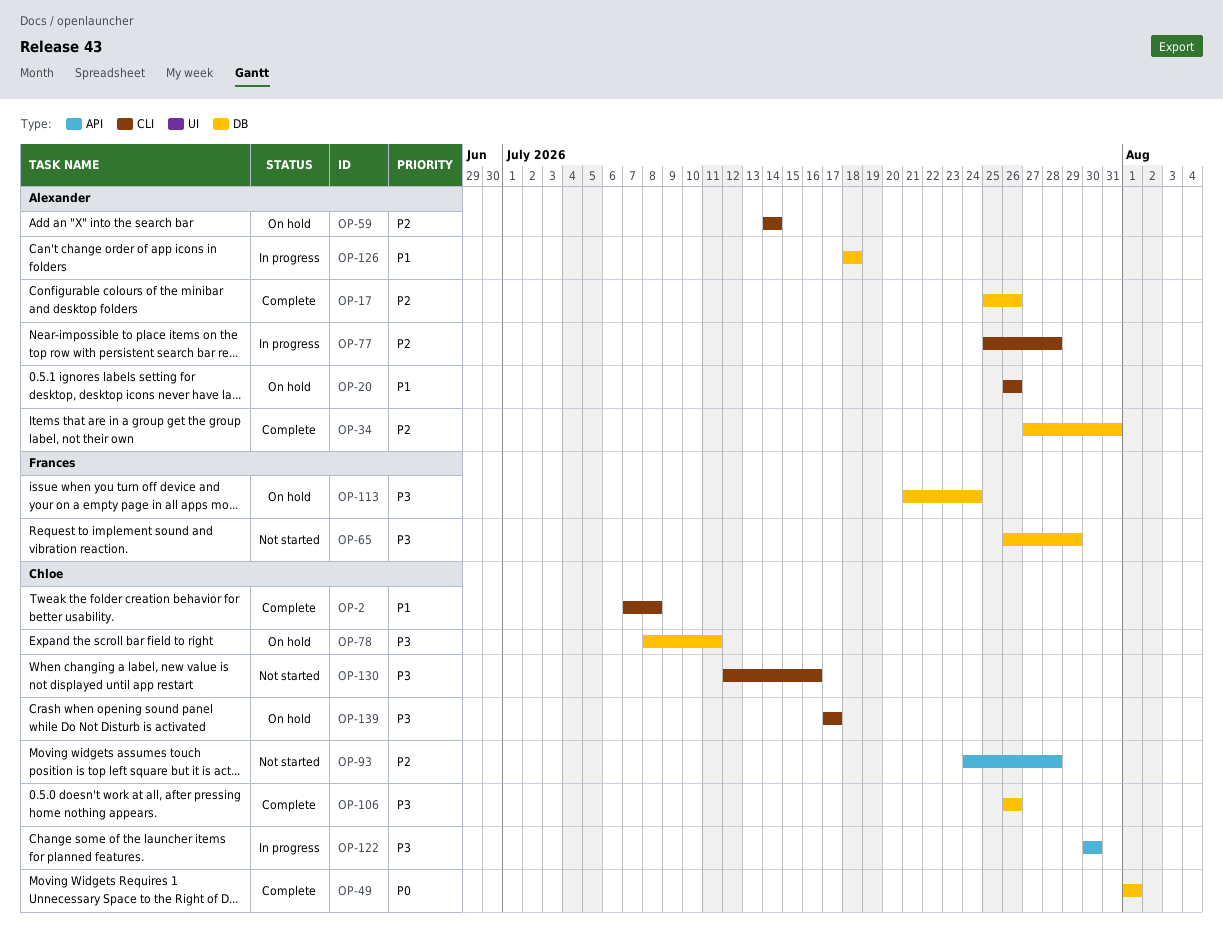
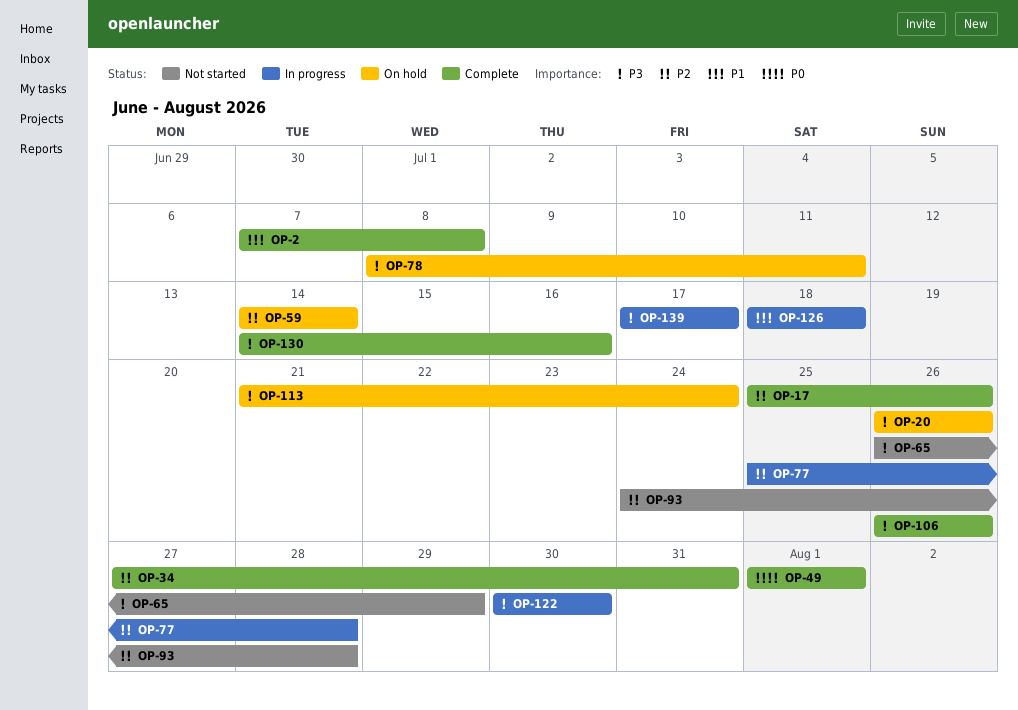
OP-20, priority: P1 -> P3
OP-130, status: Not started -> Complete
OP-130, start: Jul 12 -> Jul 14
OP-139, status: On hold -> In progress

